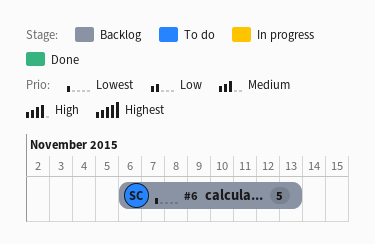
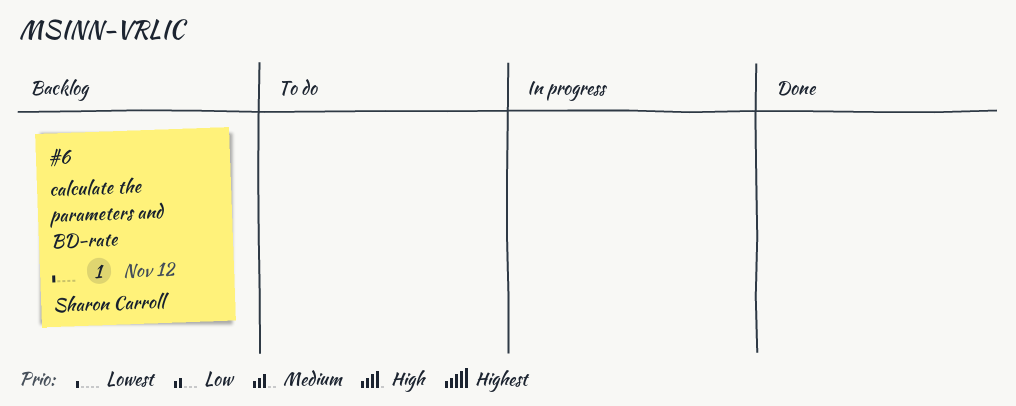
#6, estimate: 5 -> 1
#6, due: Nov 13 -> Nov 12

